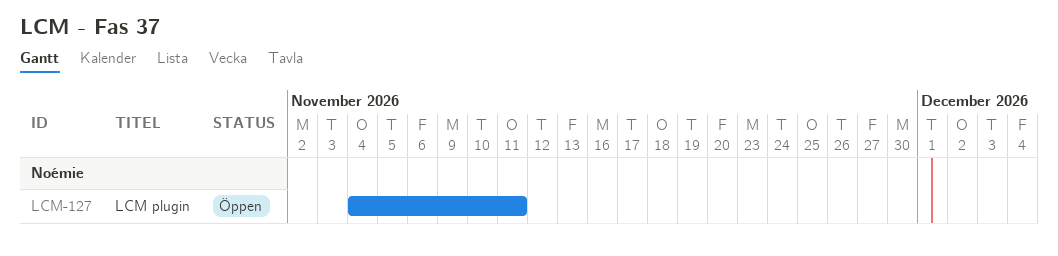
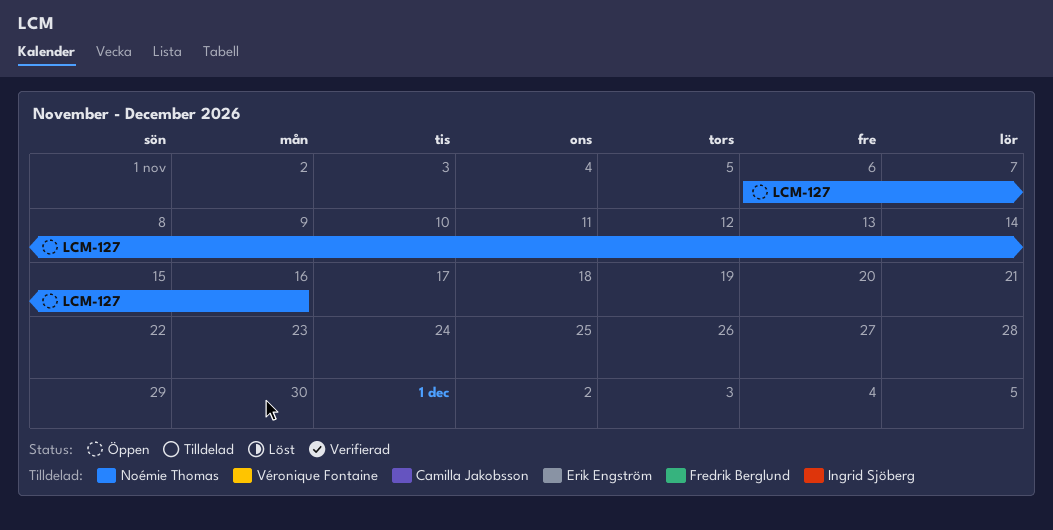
LCM-127, start: Nov 4 -> Nov 6
LCM-127, due: Nov 11 -> Nov 16

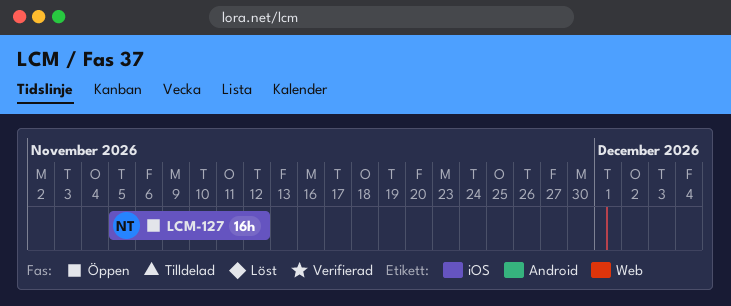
LCM-127, start: Nov 6 -> Nov 5
LCM-127, due: Nov 16 -> Nov 12

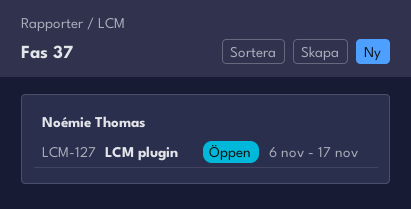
LCM-127, start: Nov 5 -> Nov 6
LCM-127, due: Nov 12 -> Nov 17

